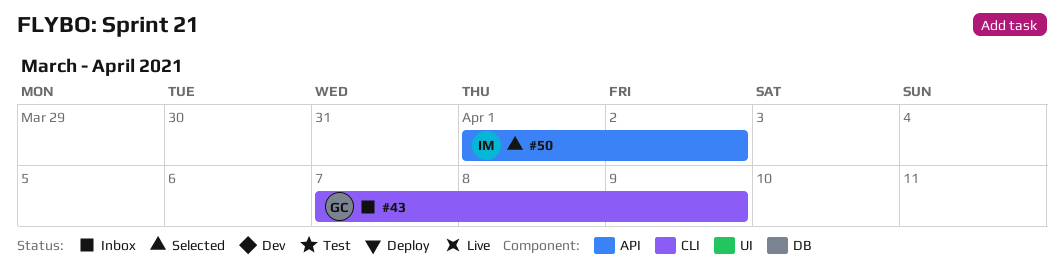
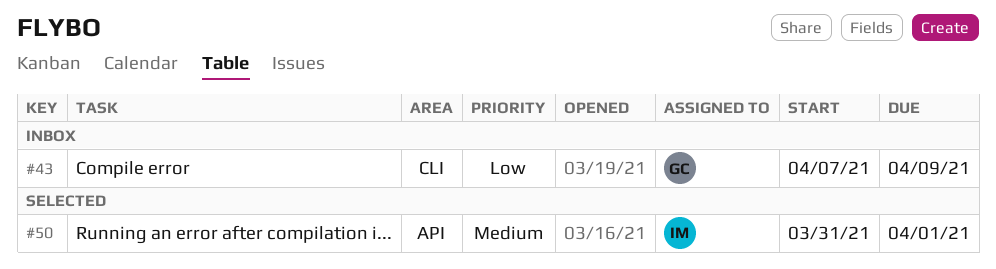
#50, start: Apr 1 -> Mar 31
#50, due: Apr 2 -> Apr 1

